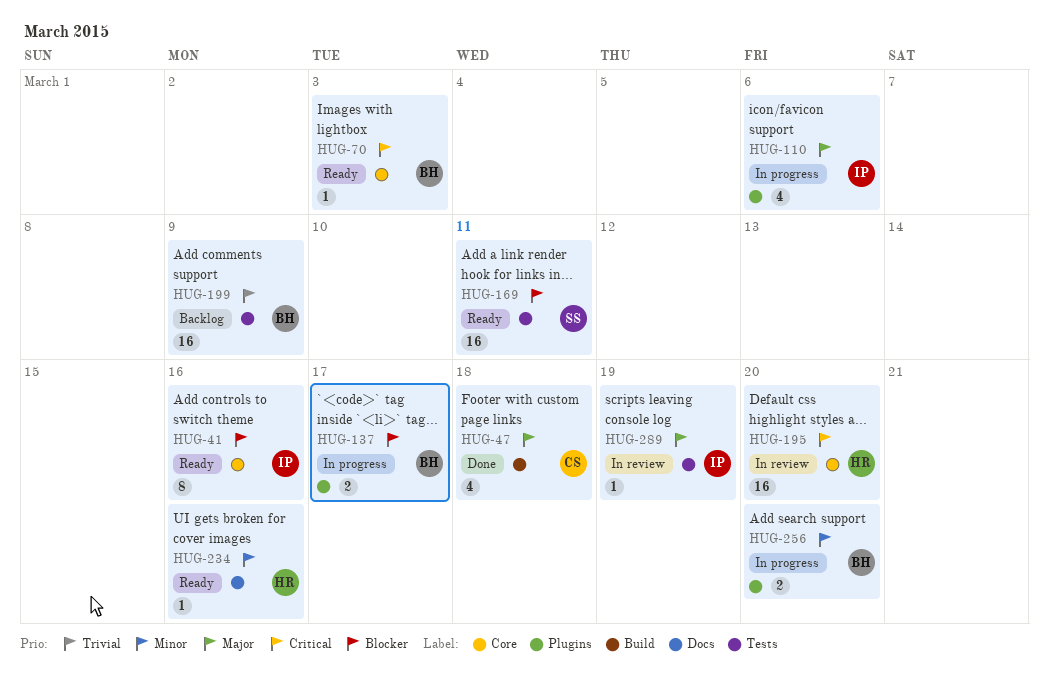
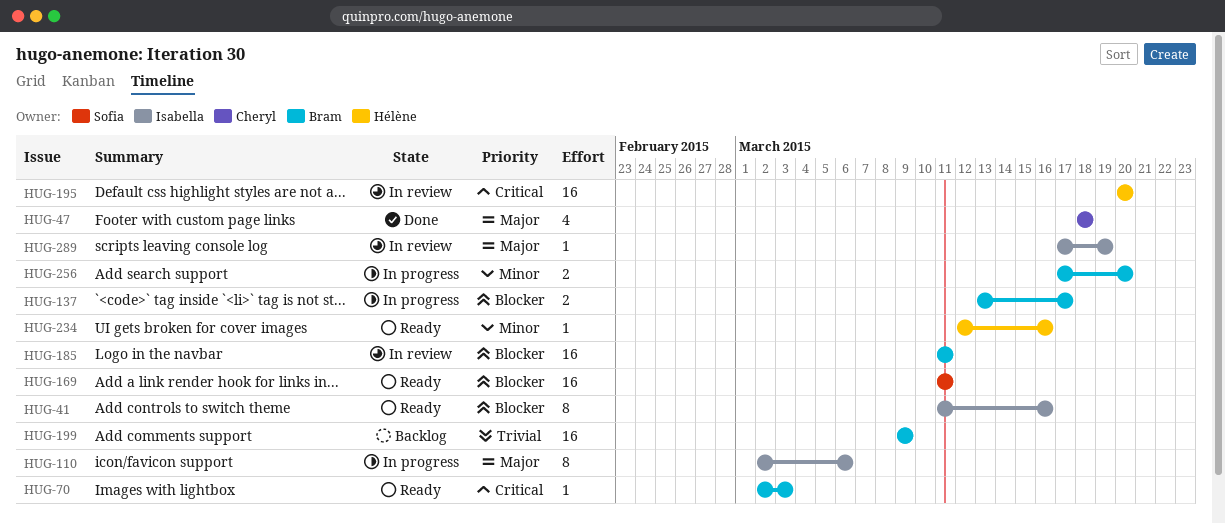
HUG-110, estimate: 4 -> 8
HUG-185: none -> present

